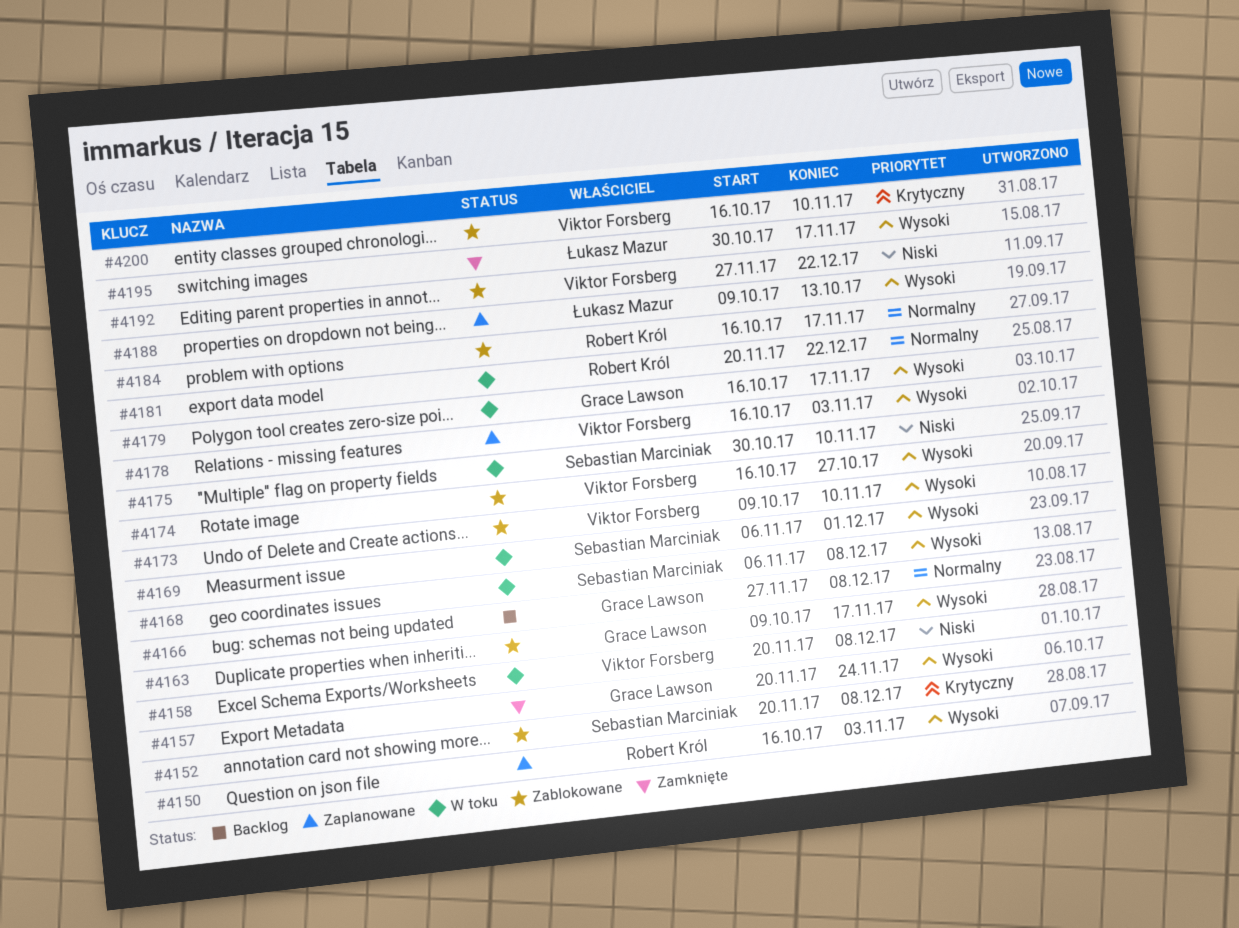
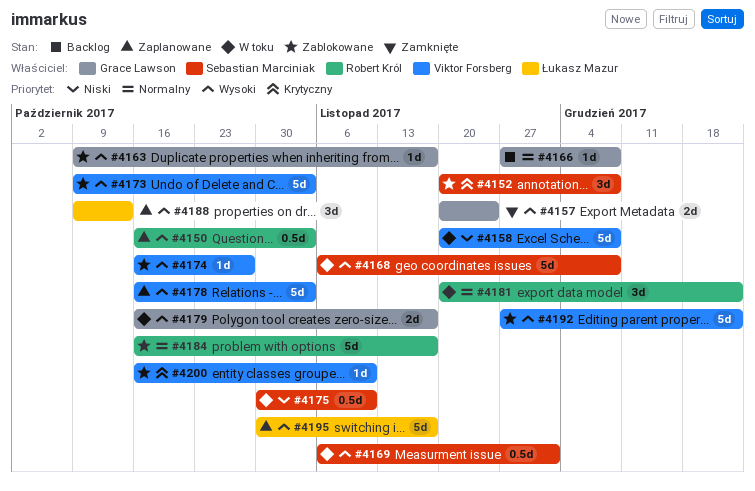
#4173, due: Nov 10 -> Nov 3
#4192, priority: Niski -> Wysoki
#4195, status: Zamknięte -> Zaplanowane

